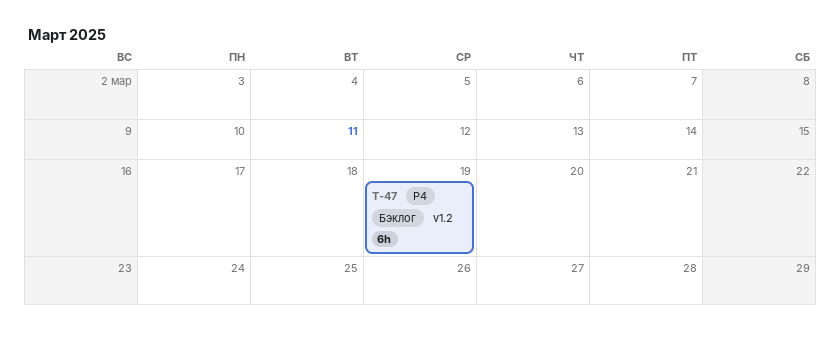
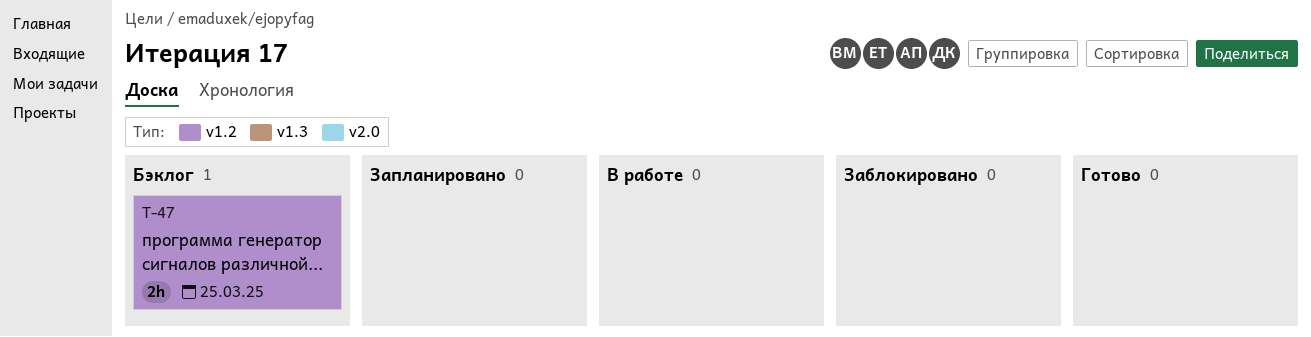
T-47, estimate: 6h -> 2h
T-47, due: Mar 19 -> Mar 25

